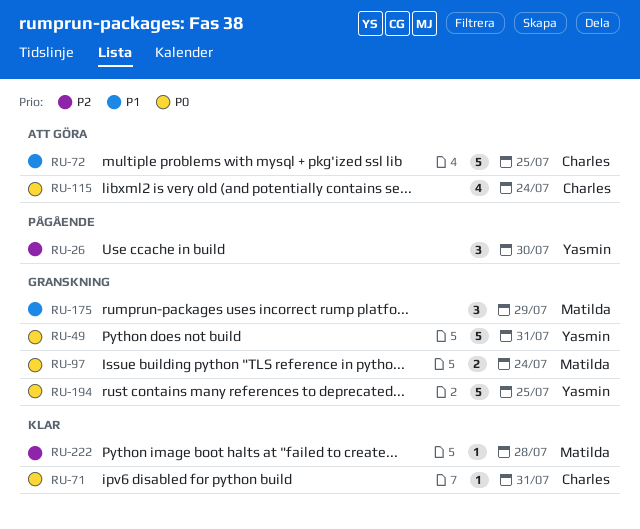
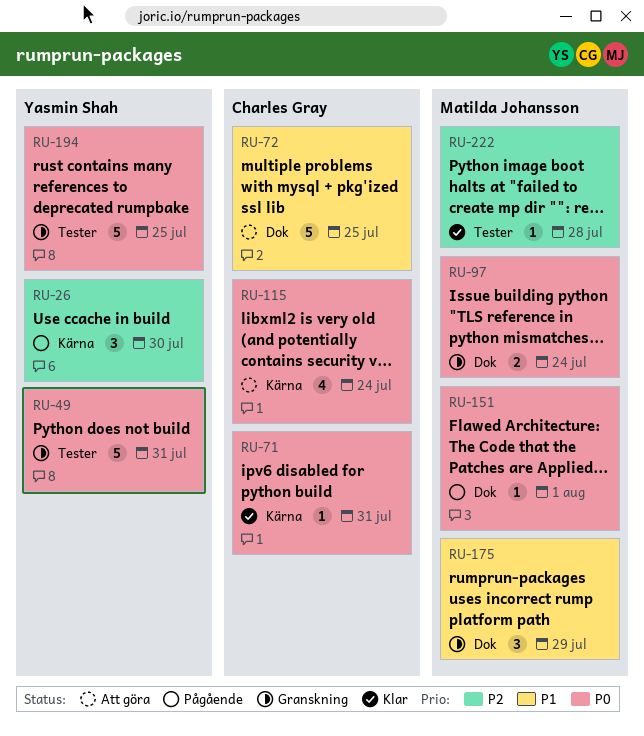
RU-151: none -> present

